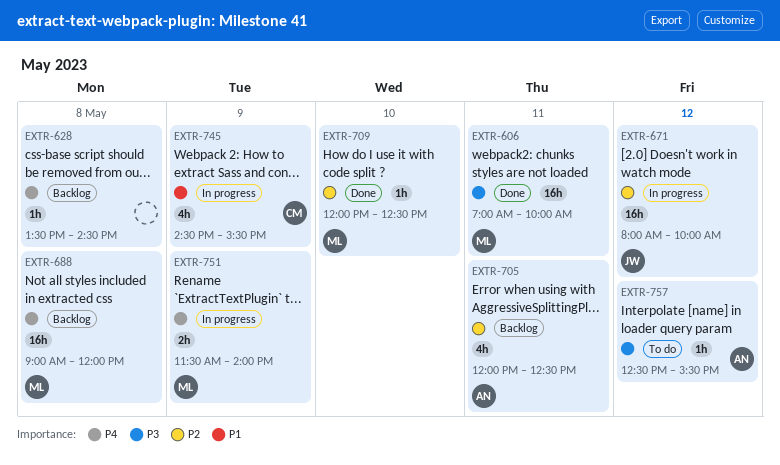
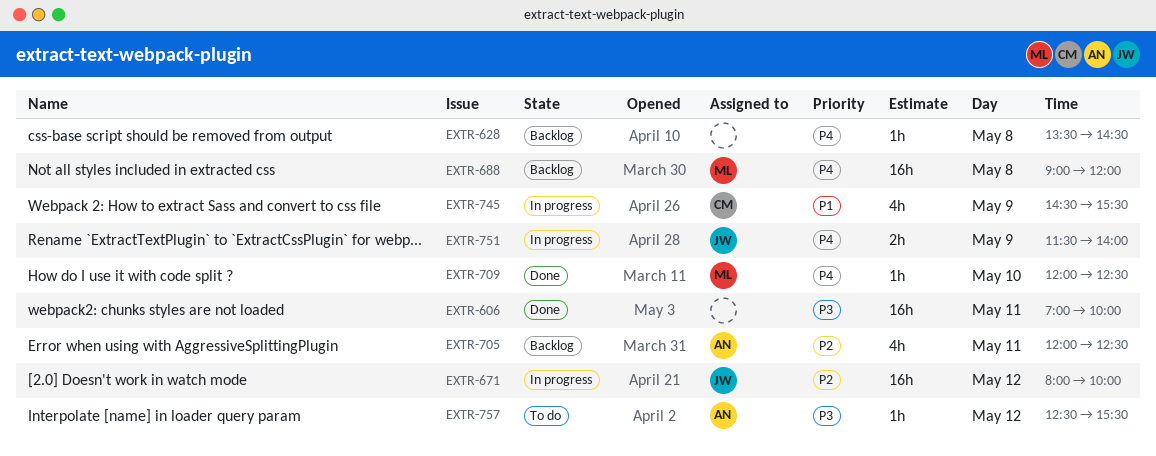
EXTR-606, owner: ML -> none
EXTR-709, priority: P2 -> P4
EXTR-751, owner: ML -> JW

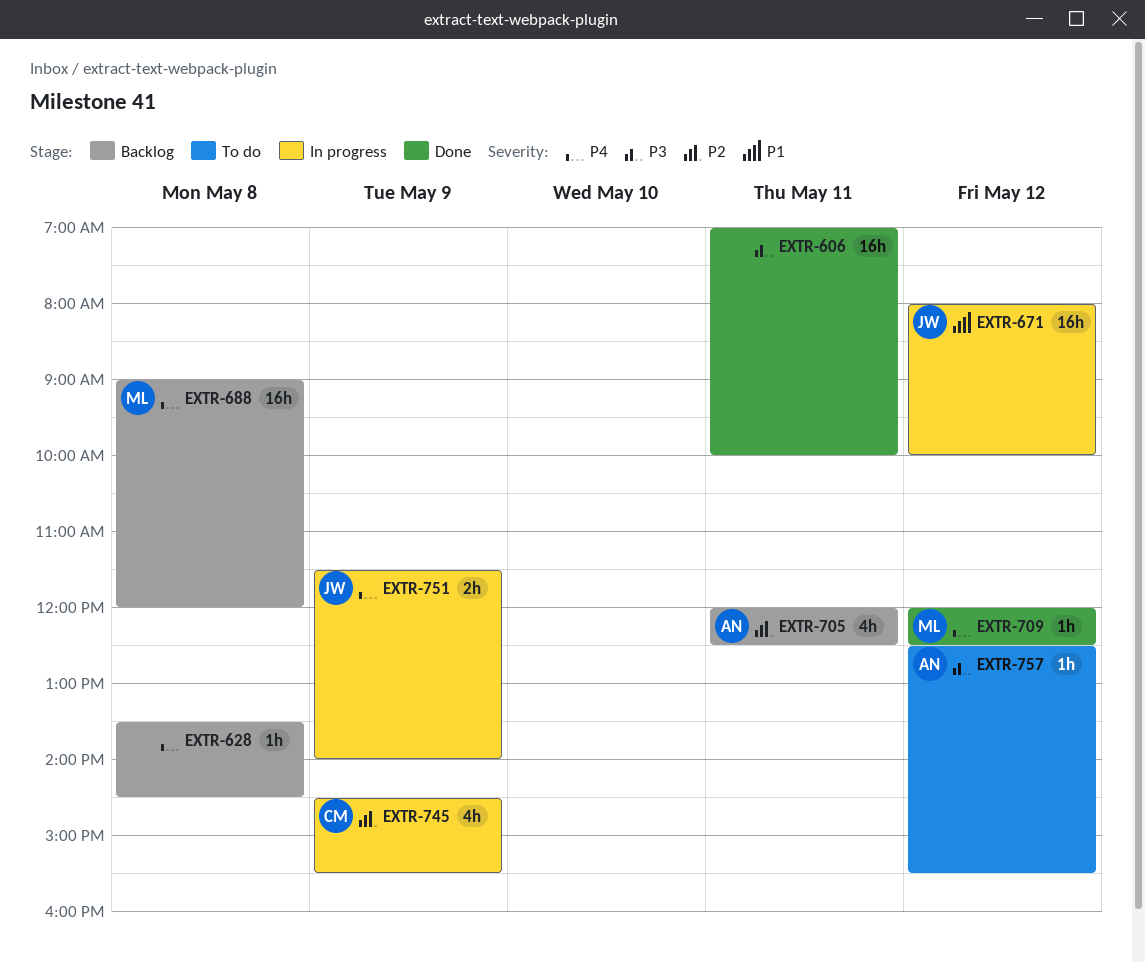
EXTR-671, priority: P2 -> P1
EXTR-709, day: May 10 -> May 12
EXTR-745, priority: P1 -> P2

